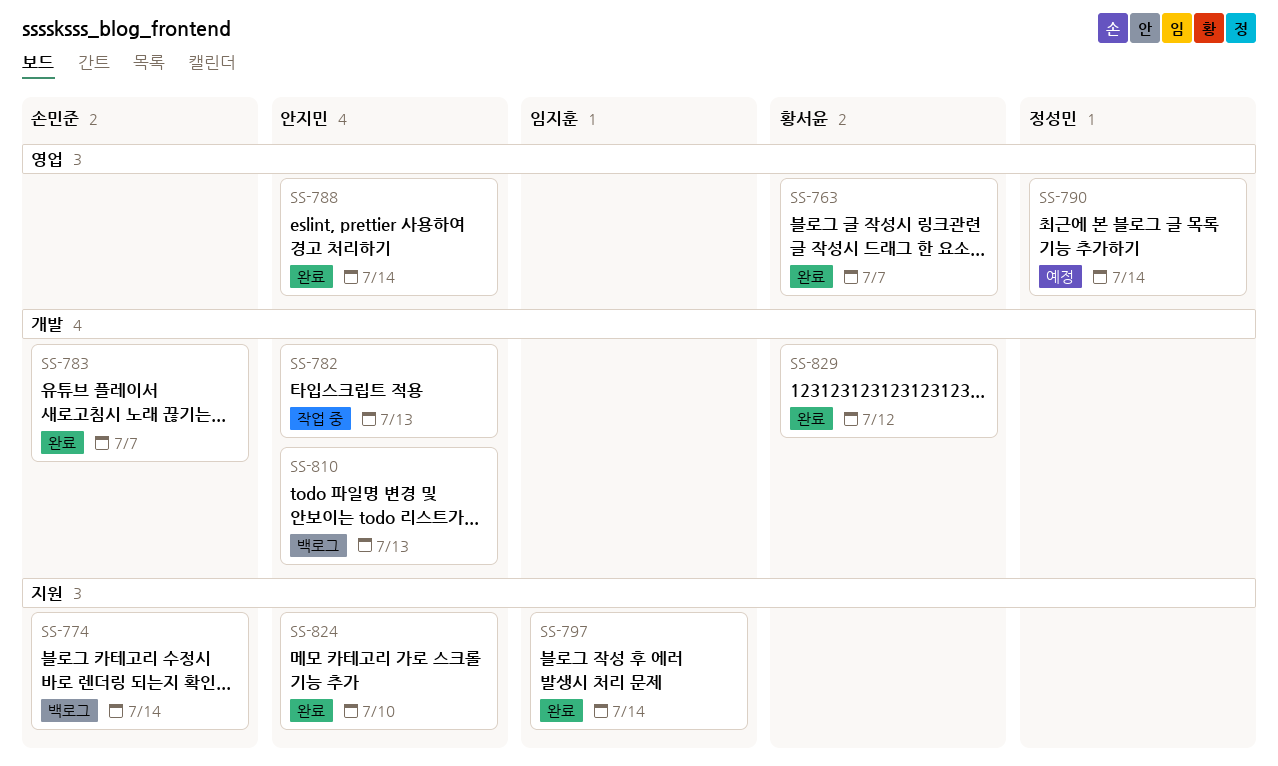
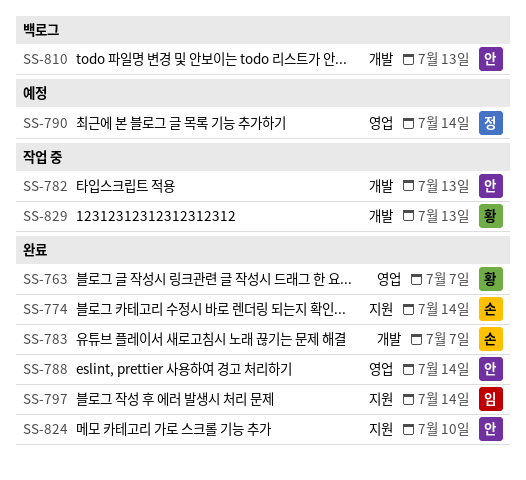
SS-774, status: 백로그 -> 완료
SS-829, status: 완료 -> 작업 중
SS-829, due: Jul 12 -> Jul 13

